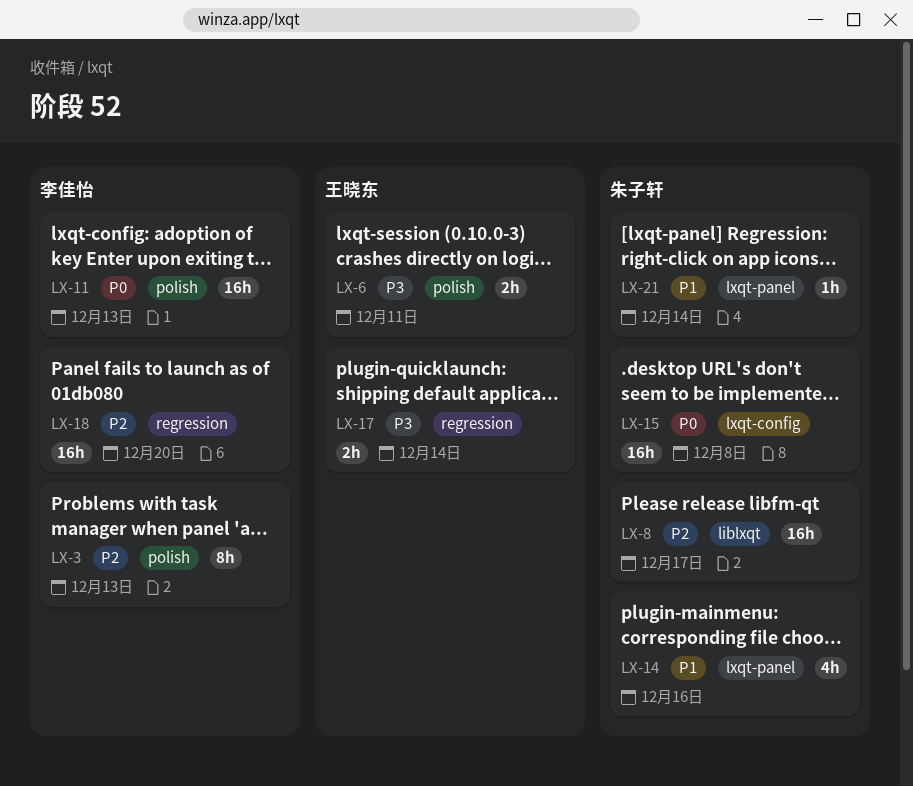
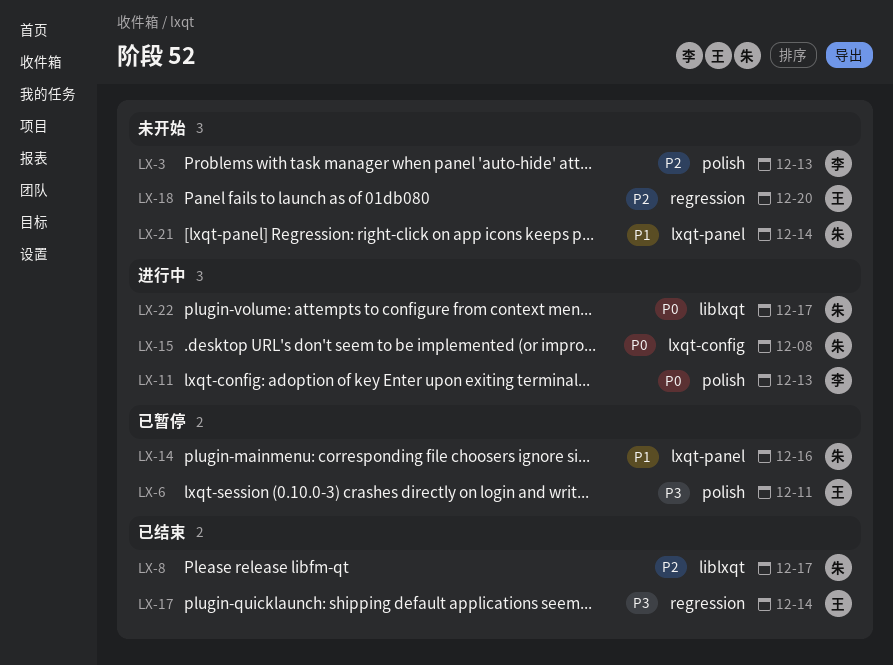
LX-18, owner: 李佳怡 -> 王晓东
LX-22: none -> present

